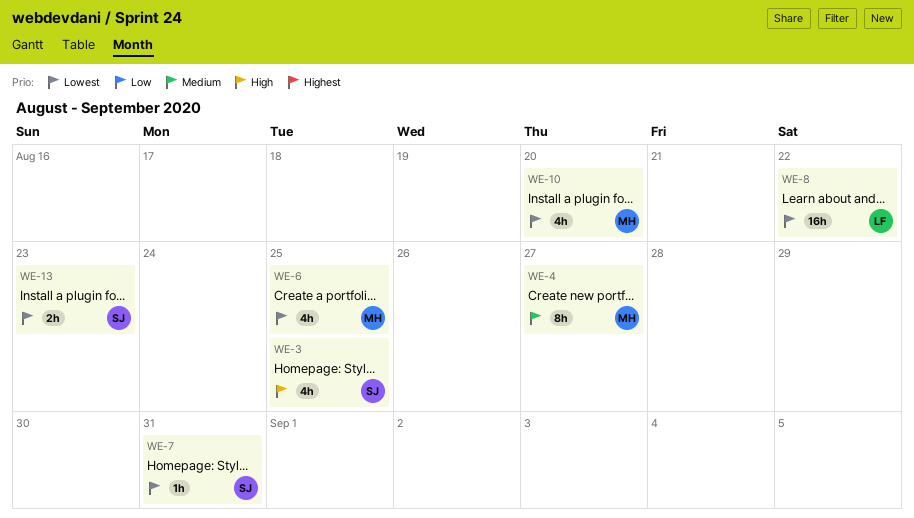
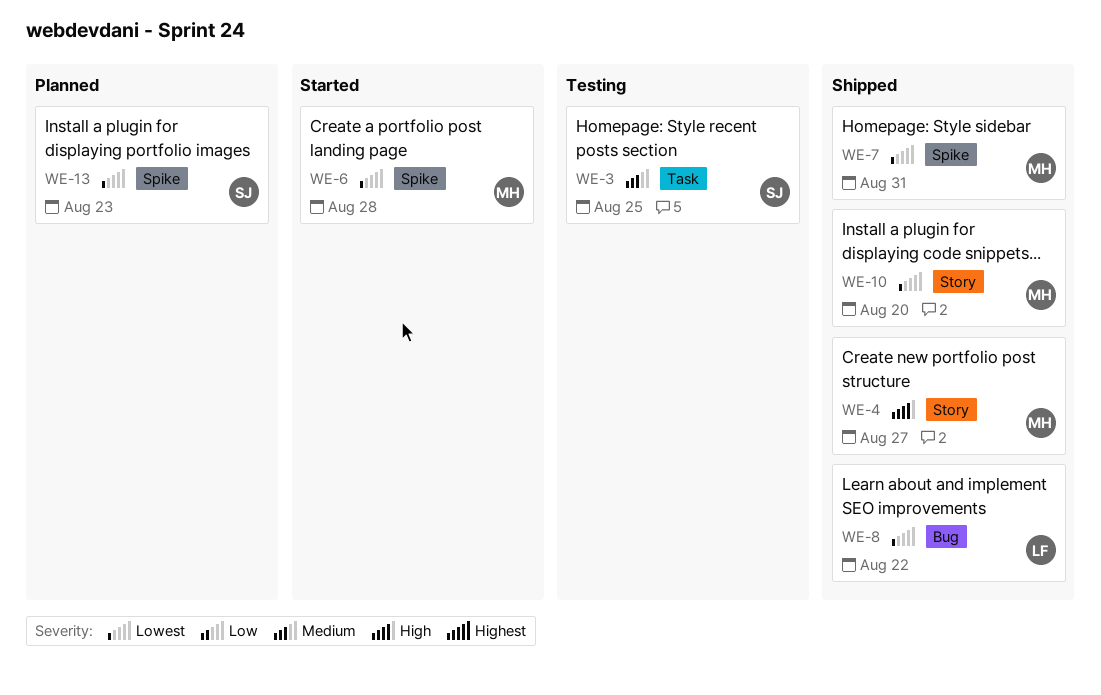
WE-3, priority: High -> Medium
WE-4, priority: Medium -> High
WE-6, due: Aug 25 -> Aug 28
WE-7, owner: SJ -> MH

